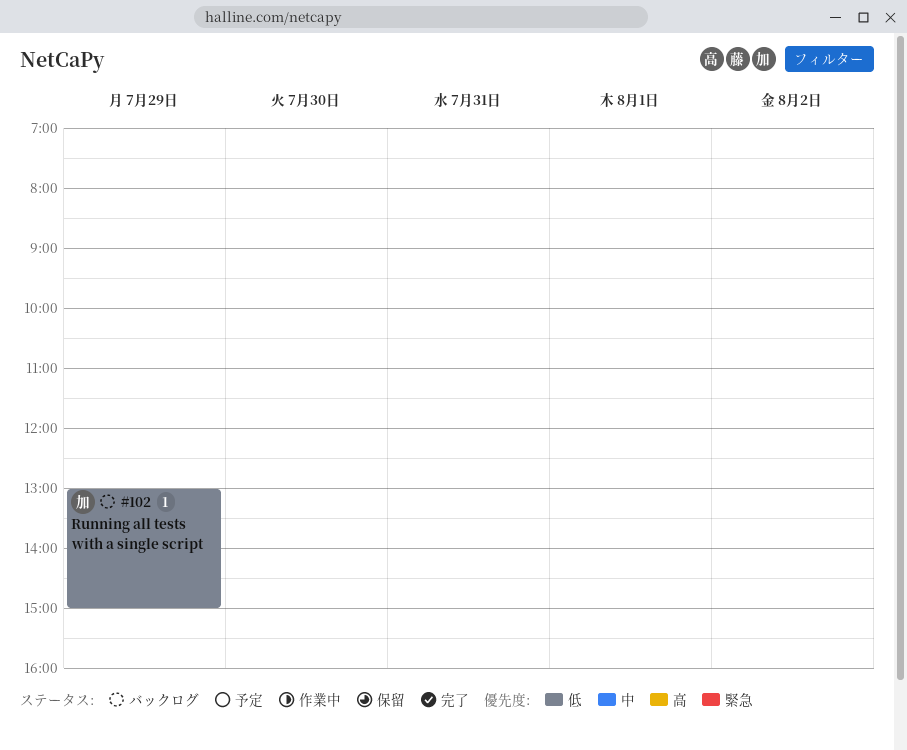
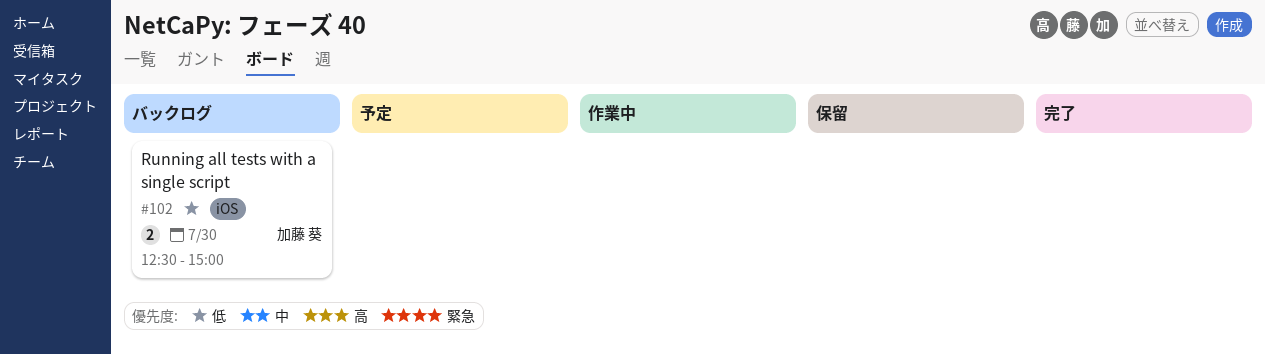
#102, estimate: 1 -> 2
#102, day: Jul 29 -> Jul 30
#102, begins: 13:00 -> 12:30

